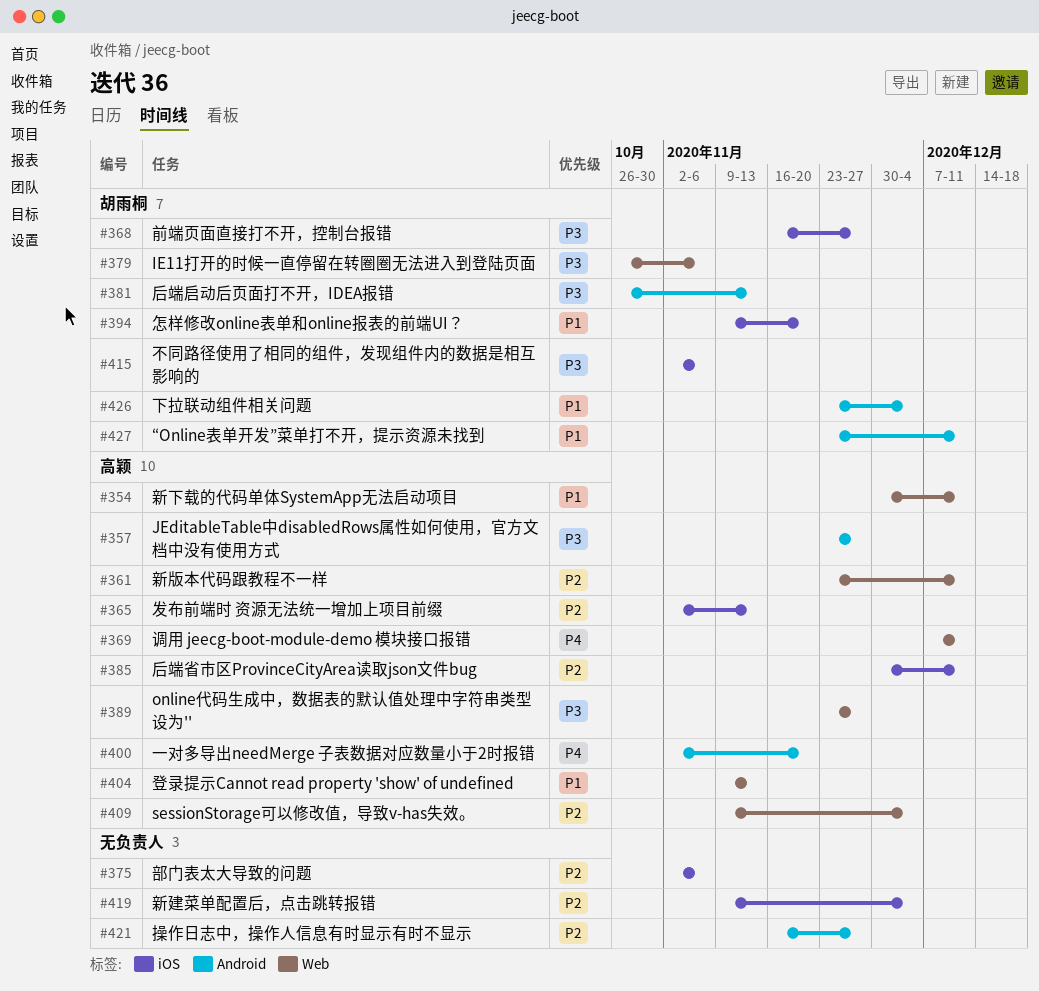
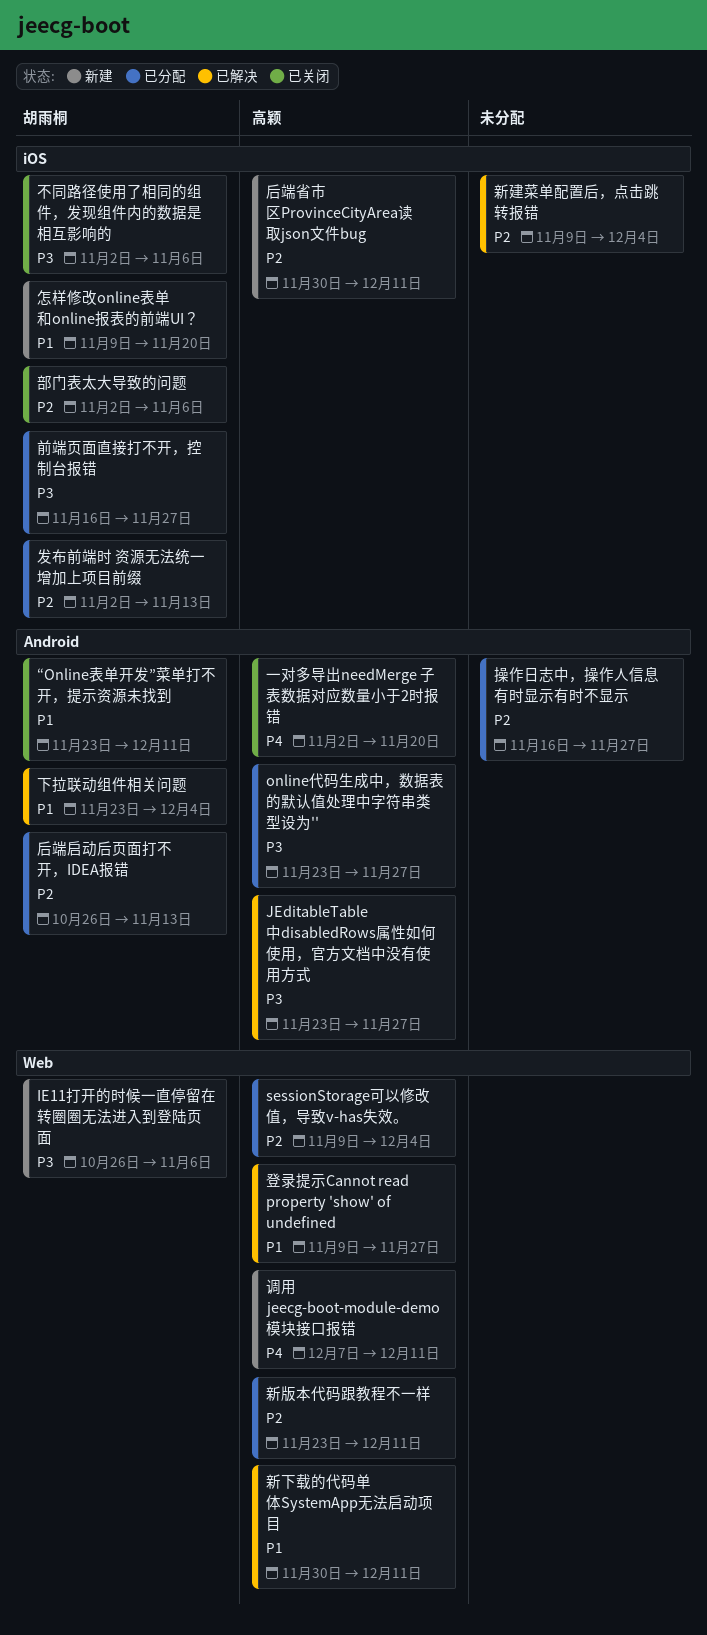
online代码生成中，数据表的默认值处理中字符串类型设为'', label: Web -> Android
发布前端时 资源无法统一增加上项目前缀, owner: 高颖 -> 胡雨桐
后端启动后页面打不开，IDEA报错, priority: P3 -> P2
登录提示Cannot read property 'show' of undefined, due: Nov 13 -> Nov 27
部门表太大导致的问题, owner: none -> 胡雨桐

